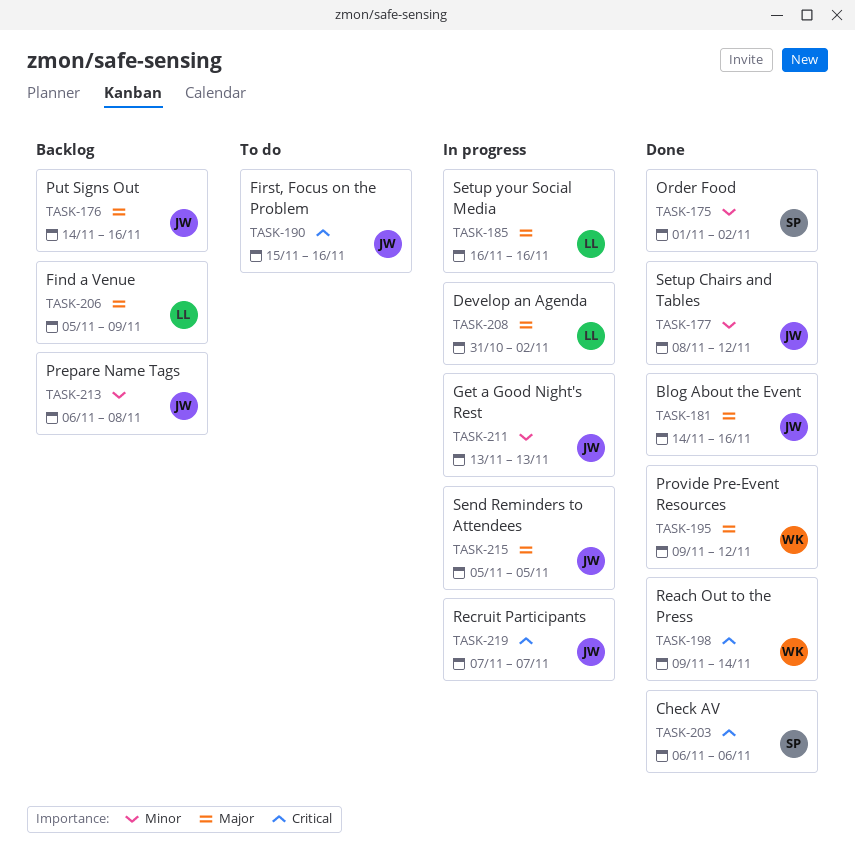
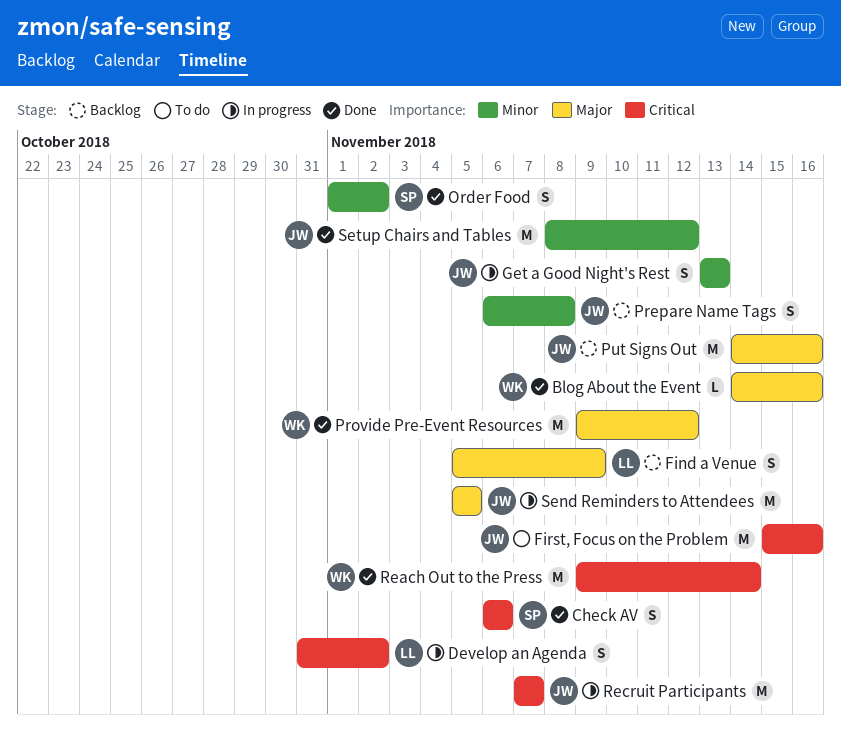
Blog About the Event, owner: JW -> WK
Develop an Agenda, priority: Major -> Critical
Setup your Social Media: present -> none

